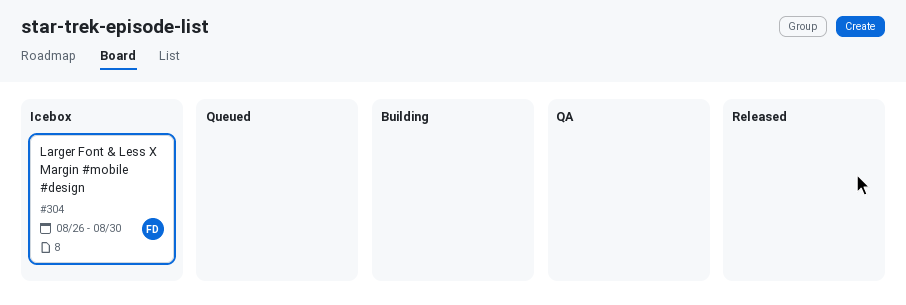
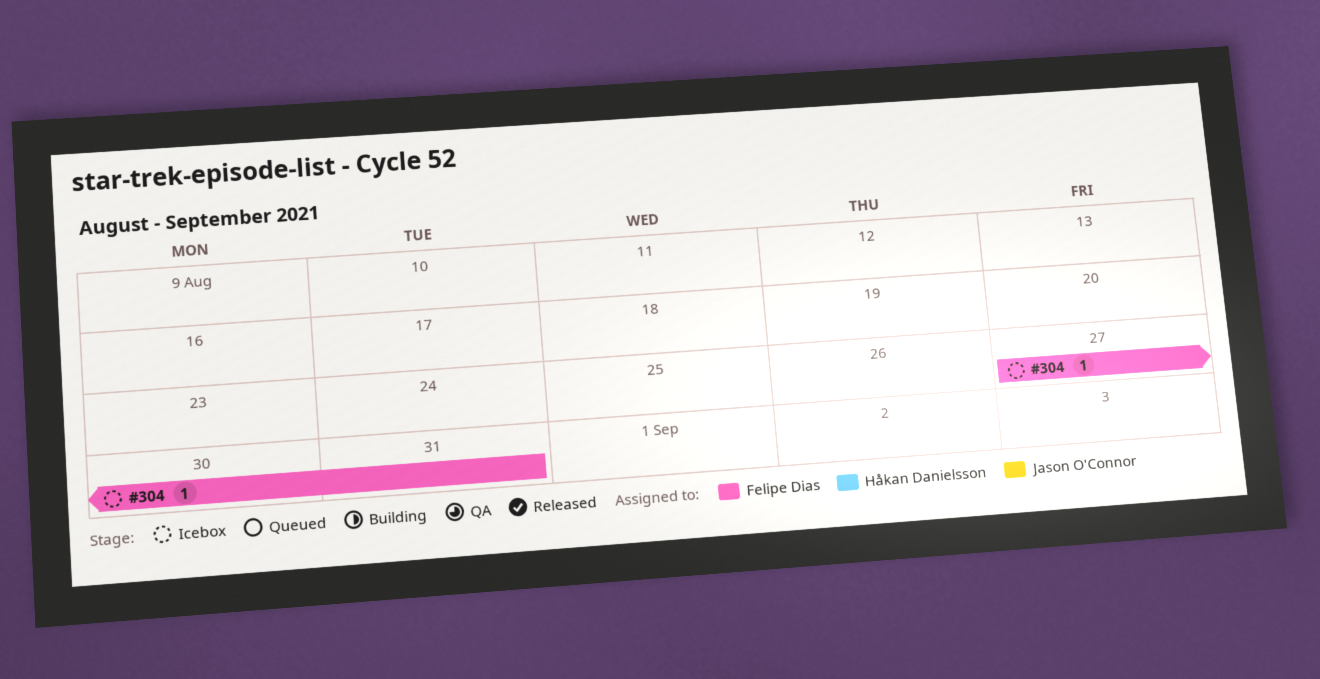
#304, start: Aug 26 -> Aug 27
#304, due: Aug 30 -> Aug 31

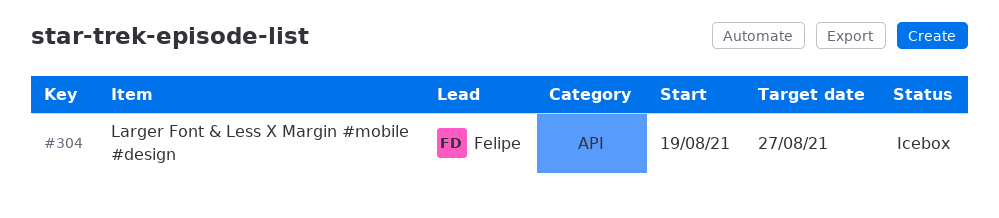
#304, start: Aug 27 -> Aug 19
#304, due: Aug 31 -> Aug 27

